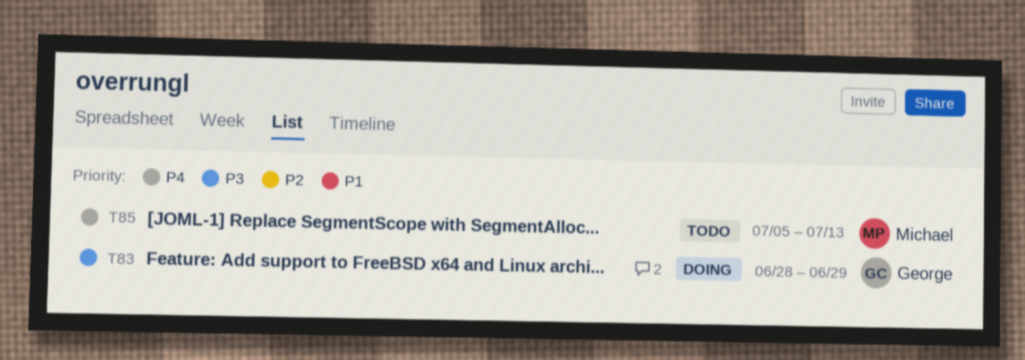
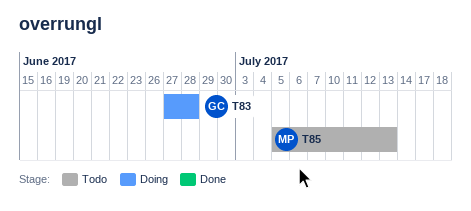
T83, start: Jun 28 -> Jun 27
T83, due: Jun 29 -> Jun 28

